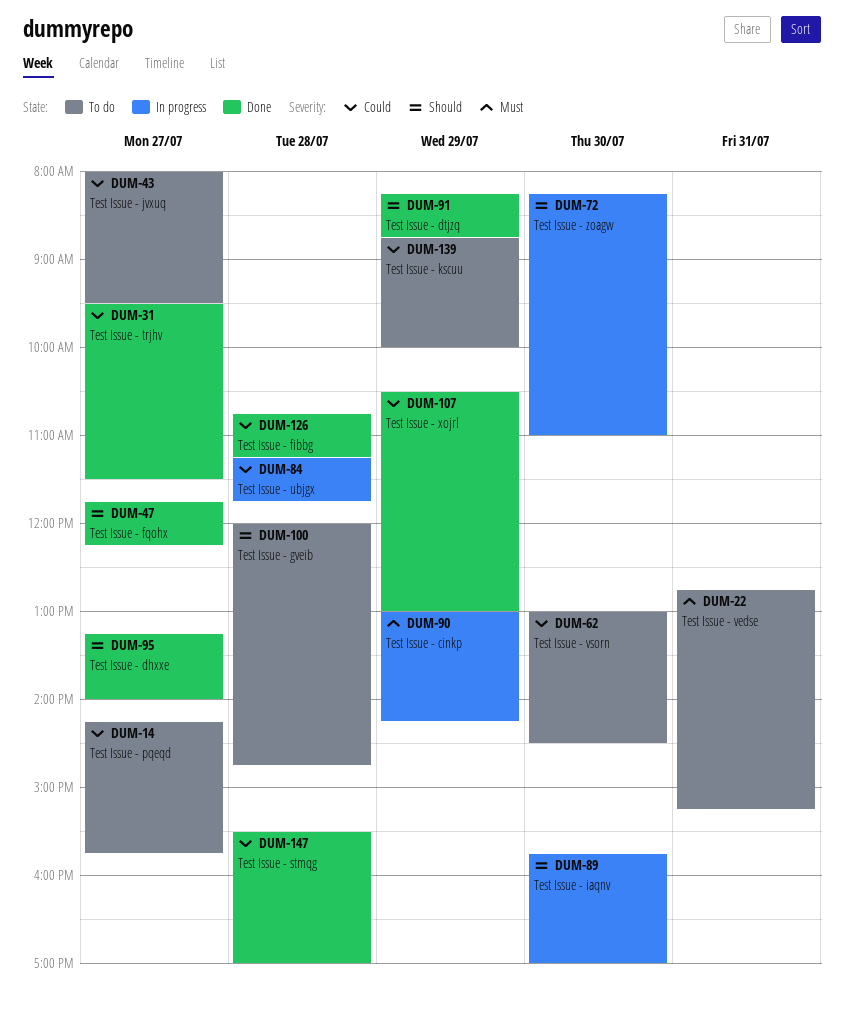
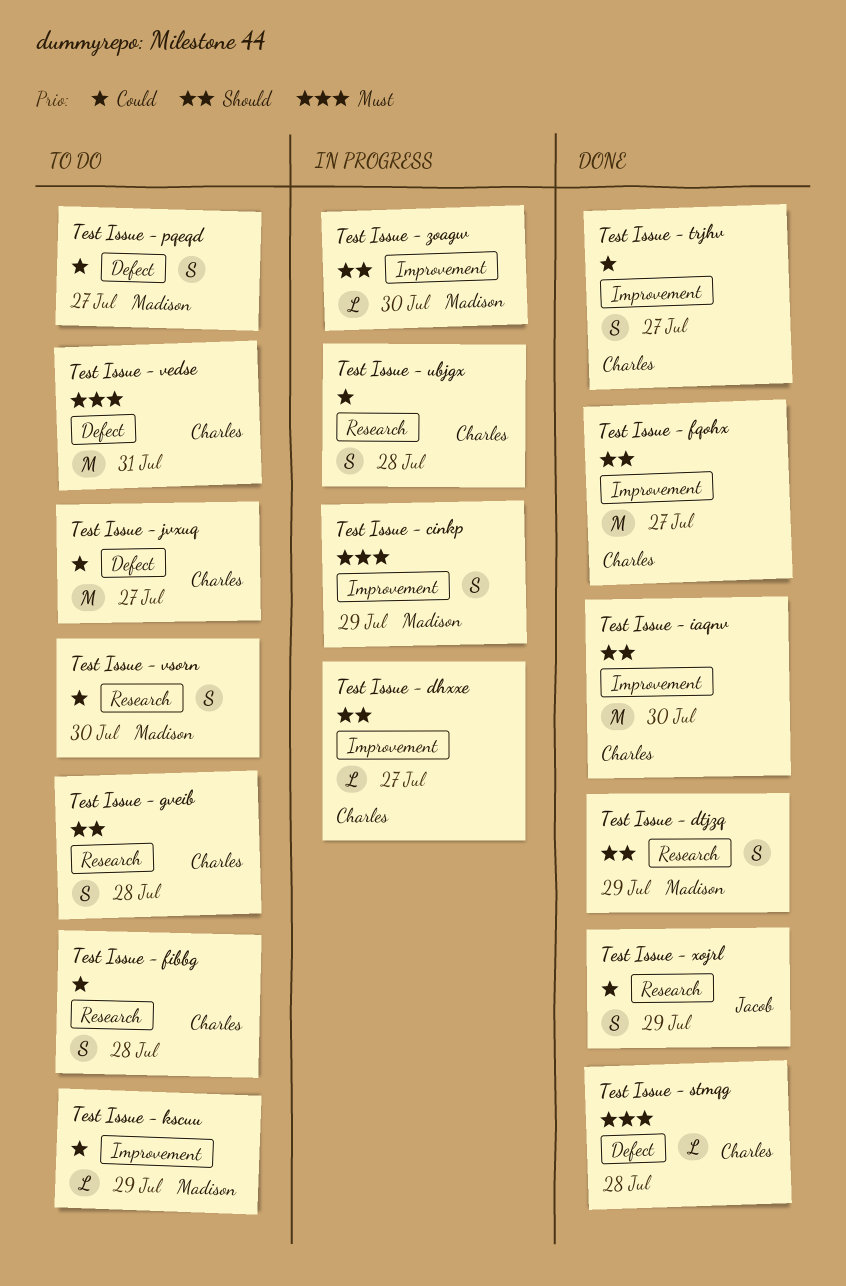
Test Issue - dhxxe, status: Done -> In progress
Test Issue - fibbg, status: Done -> To do
Test Issue - iaqnv, status: In progress -> Done
Test Issue - stmqg, priority: Could -> Must

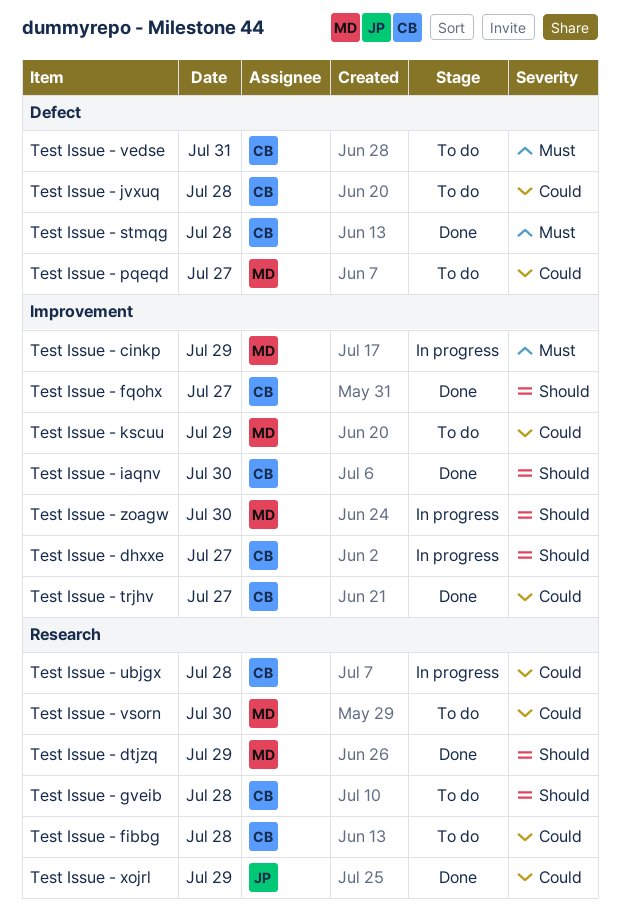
Test Issue - jvxuq, day: Jul 27 -> Jul 28

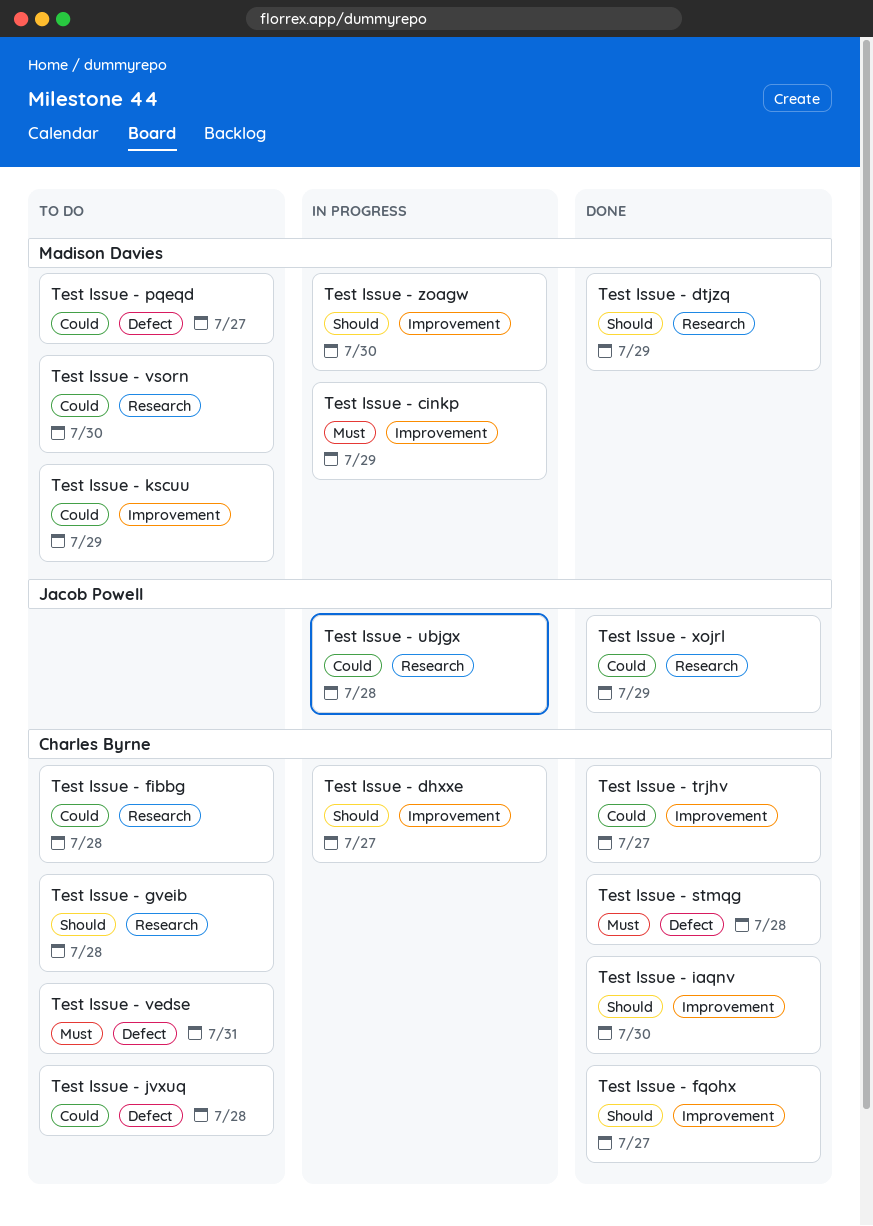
Test Issue - ubjgx, owner: Charles Byrne -> Jacob Powell

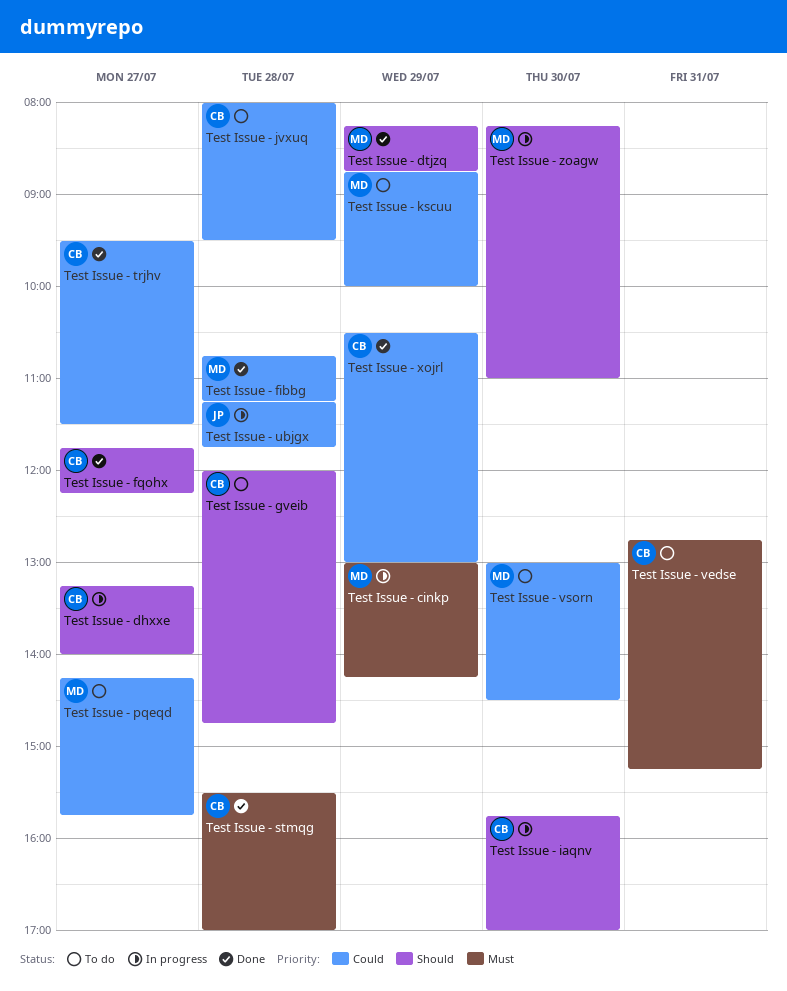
Test Issue - fibbg, status: To do -> Done
Test Issue - fibbg, owner: Charles Byrne -> Madison Davies
Test Issue - iaqnv, status: Done -> In progress
Test Issue - xojrl, owner: Jacob Powell -> Charles Byrne

